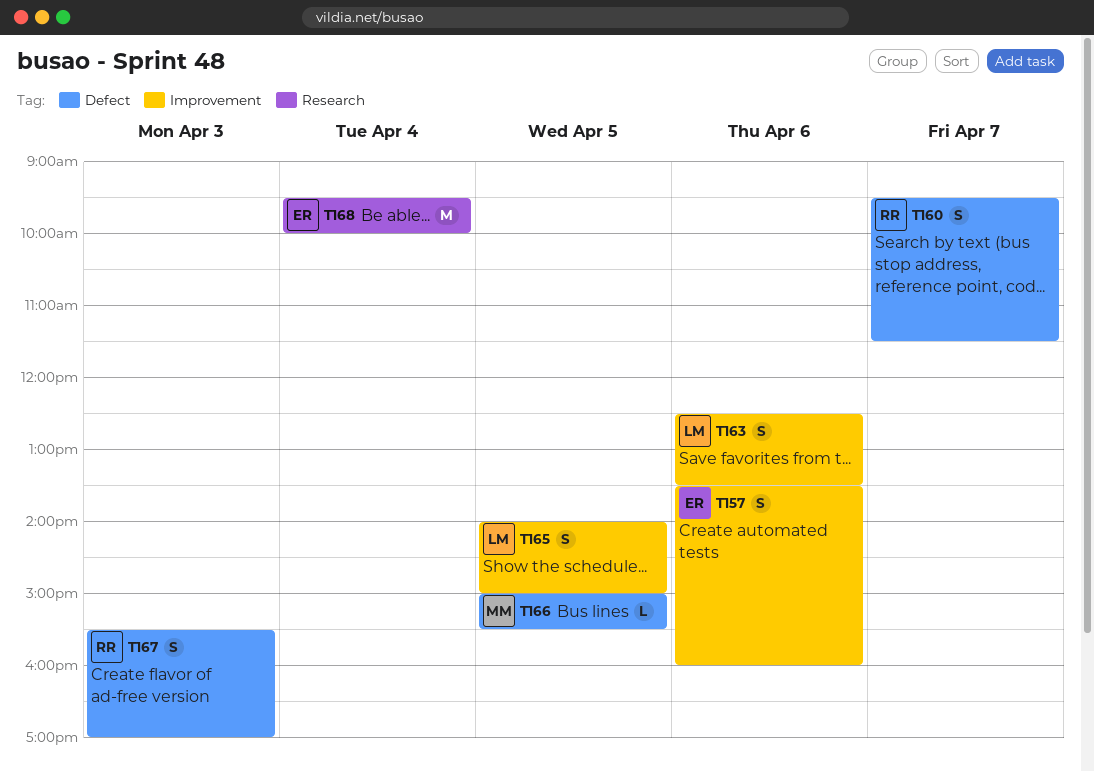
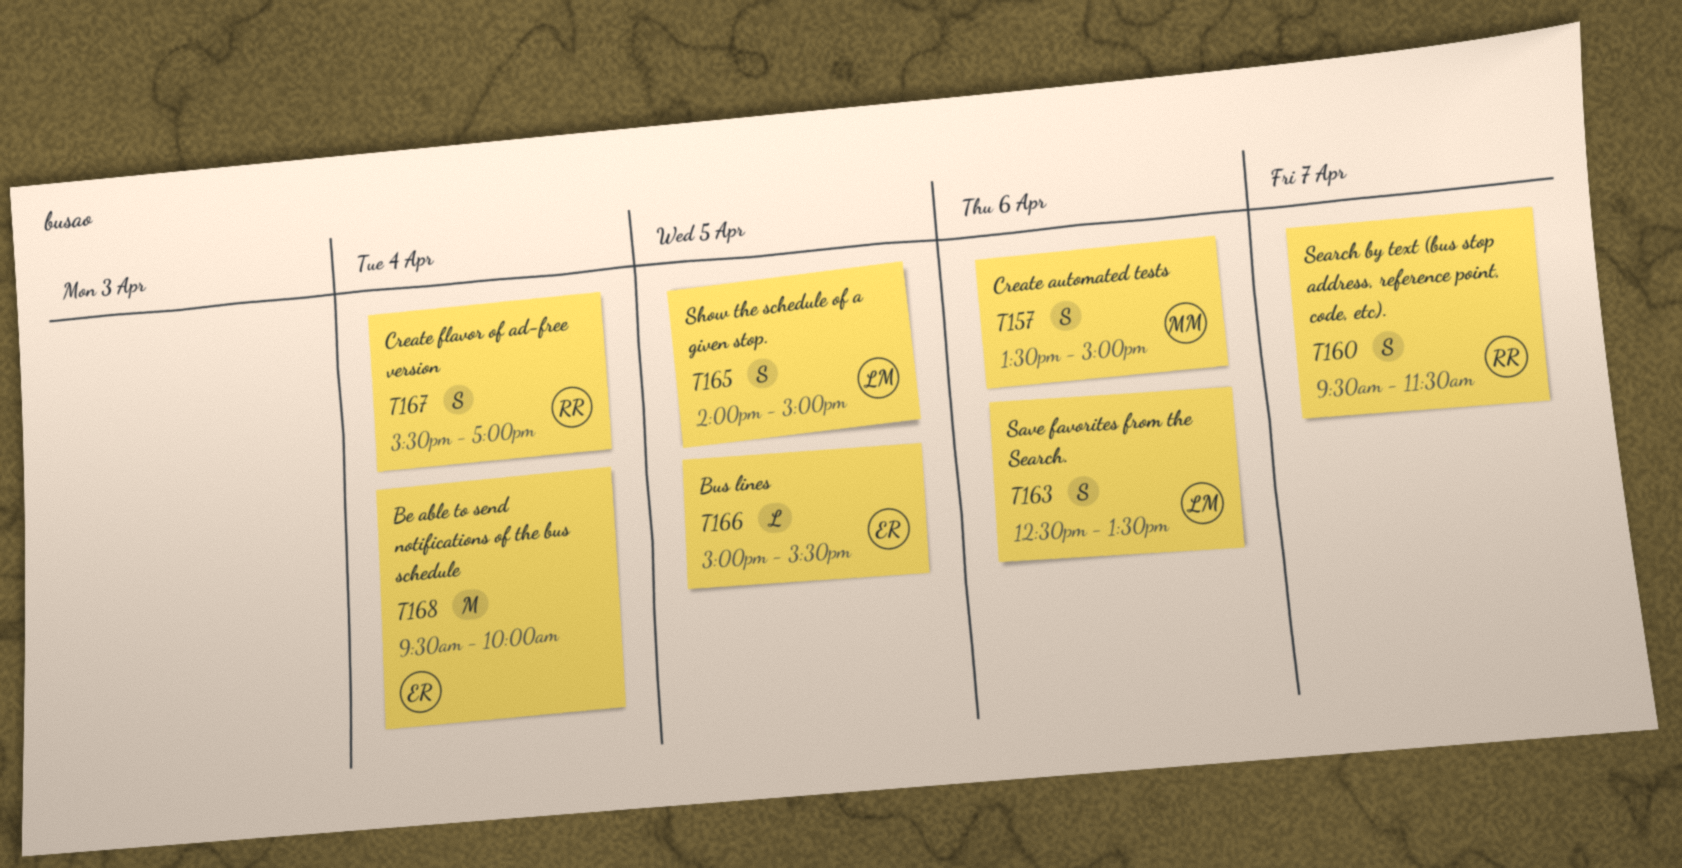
T157, owner: ER -> MM
T157, ends: 16:00 -> 15:00
T166, owner: MM -> ER
T167, day: Apr 3 -> Apr 4

